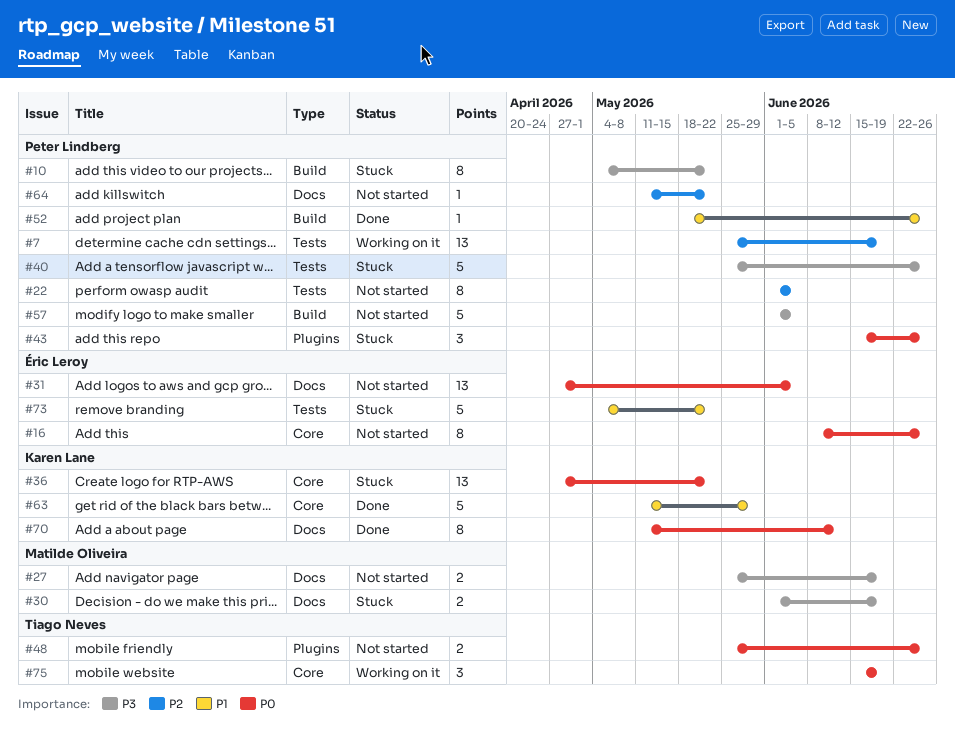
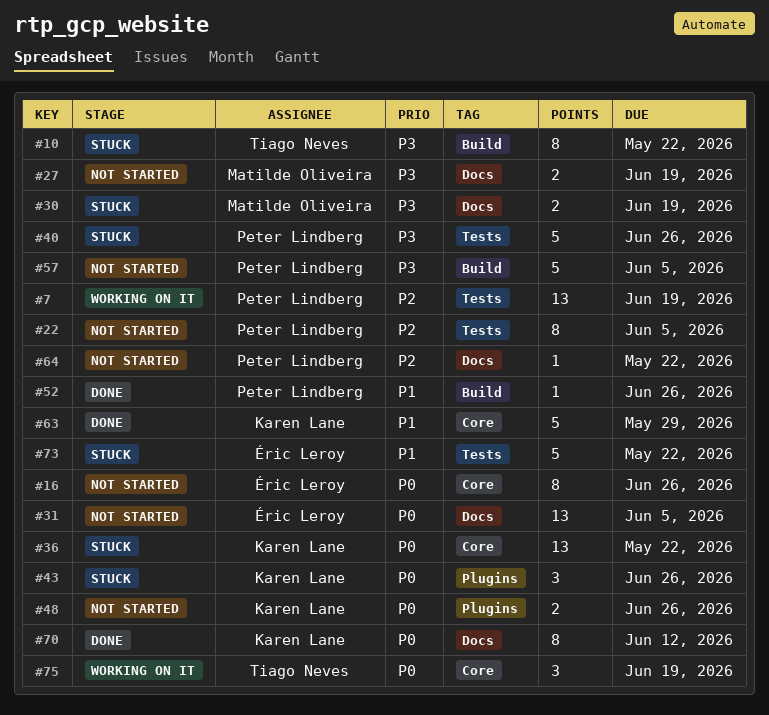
#10, owner: Peter Lindberg -> Tiago Neves
#43, owner: Peter Lindberg -> Karen Lane
#48, owner: Tiago Neves -> Karen Lane

